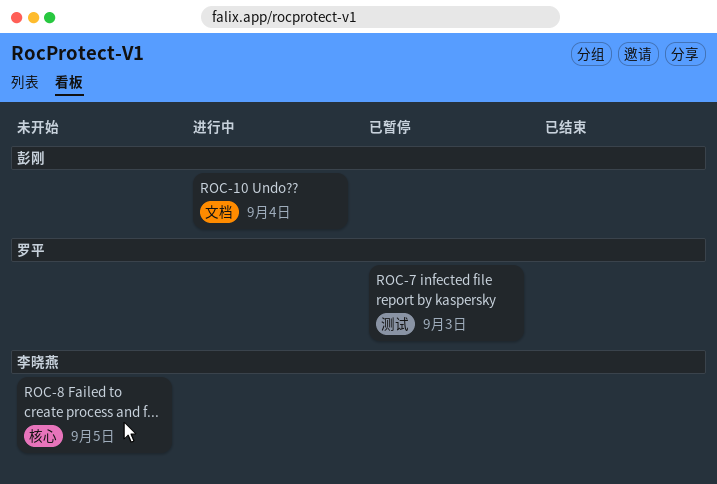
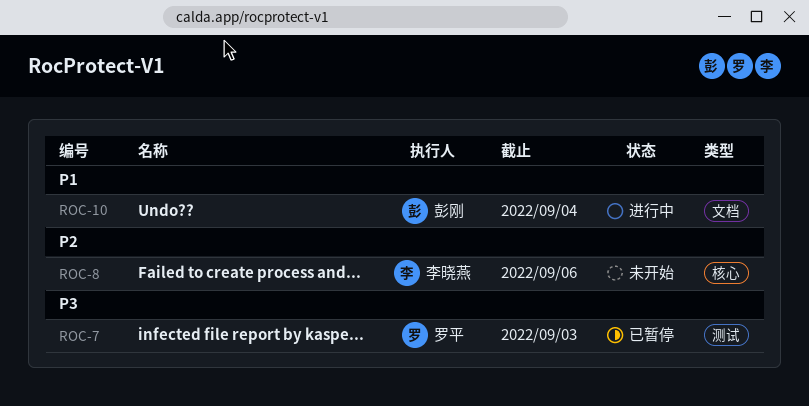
ROC-8, due: Sep 5 -> Sep 6

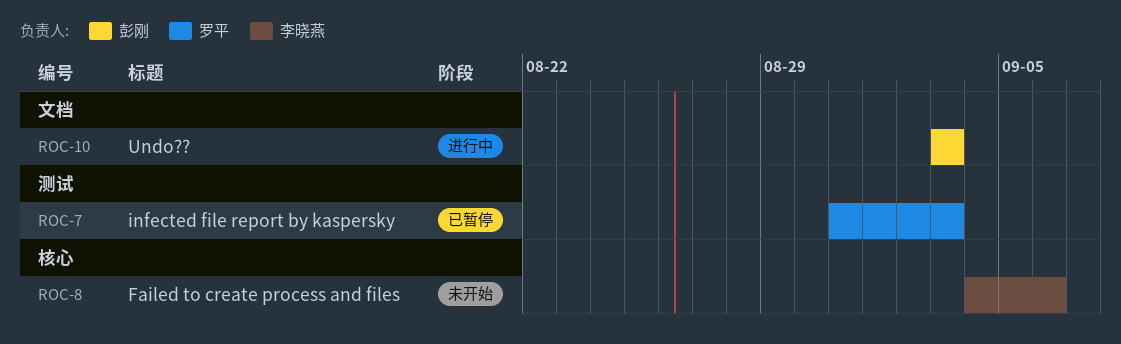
ROC-10, due: Sep 4 -> Sep 3

